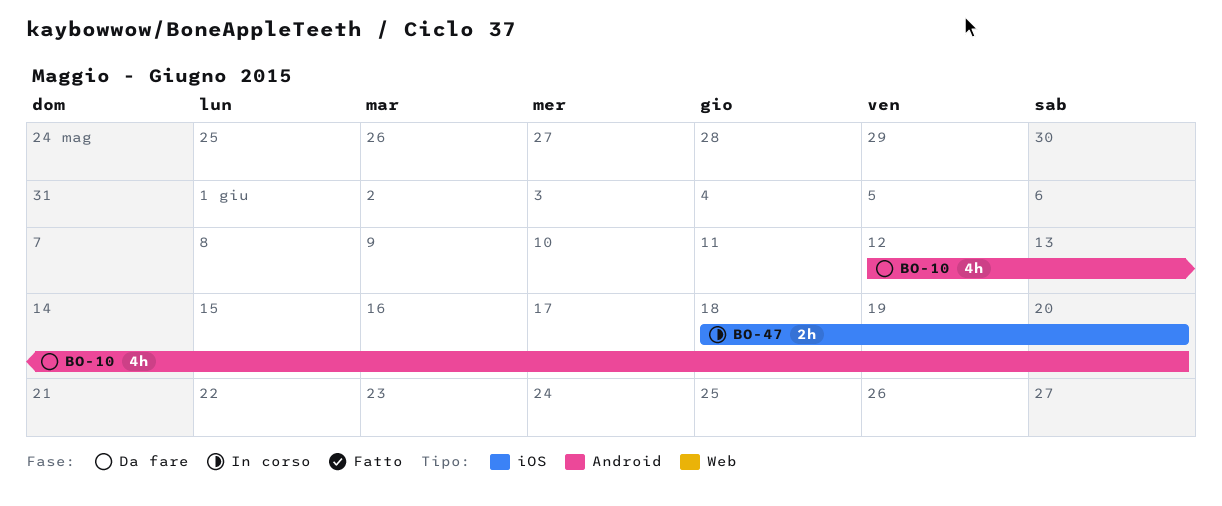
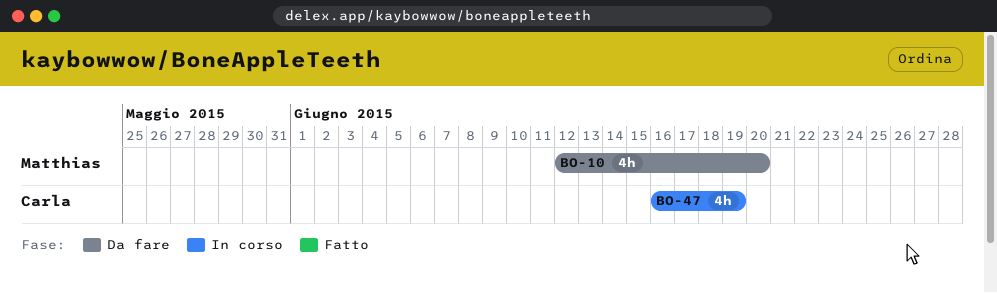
BO-47, estimate: 2h -> 4h
BO-47, start: Jun 18 -> Jun 16
BO-47, due: Jun 20 -> Jun 19

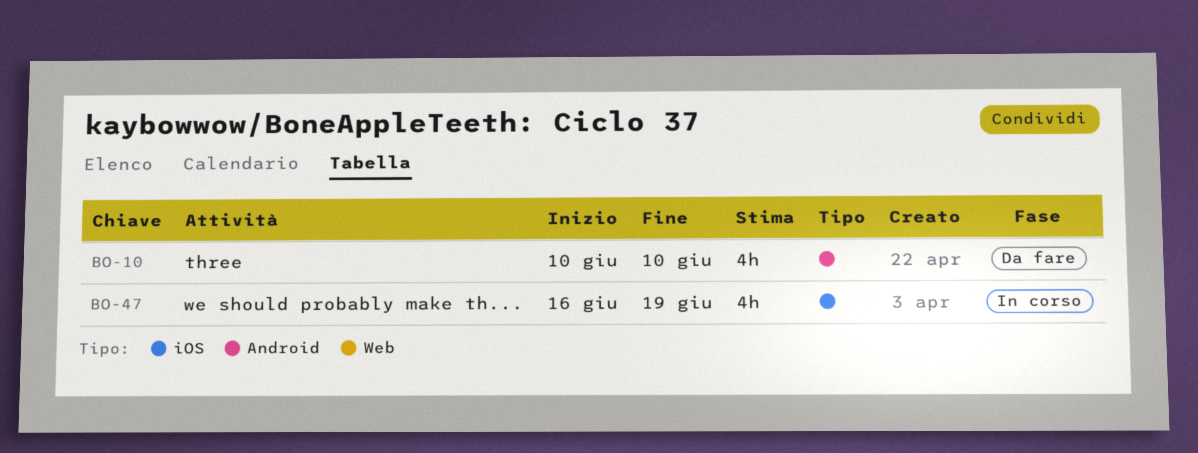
BO-10, start: Jun 12 -> Jun 10
BO-10, due: Jun 20 -> Jun 10

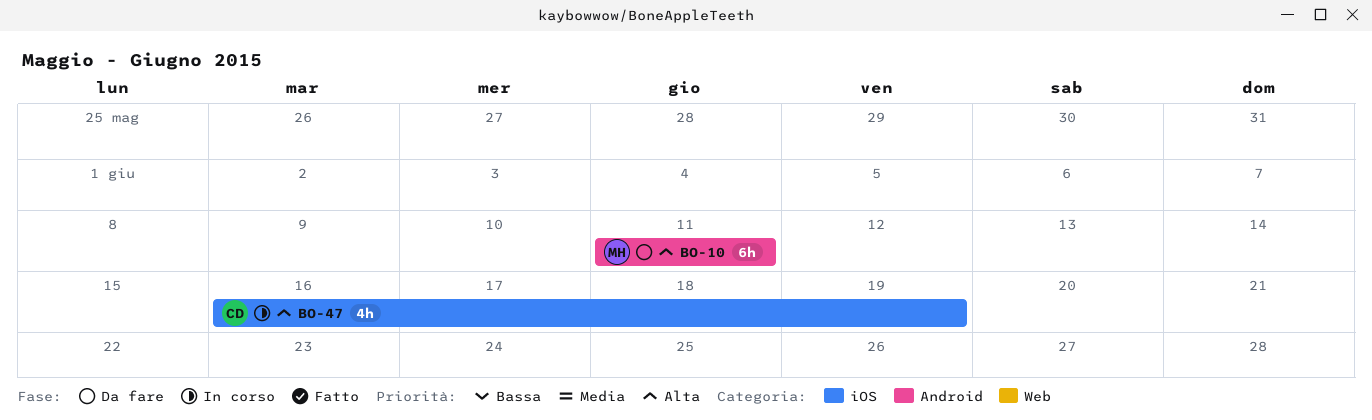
BO-10, estimate: 4h -> 6h
BO-10, start: Jun 10 -> Jun 11
BO-10, due: Jun 10 -> Jun 11

